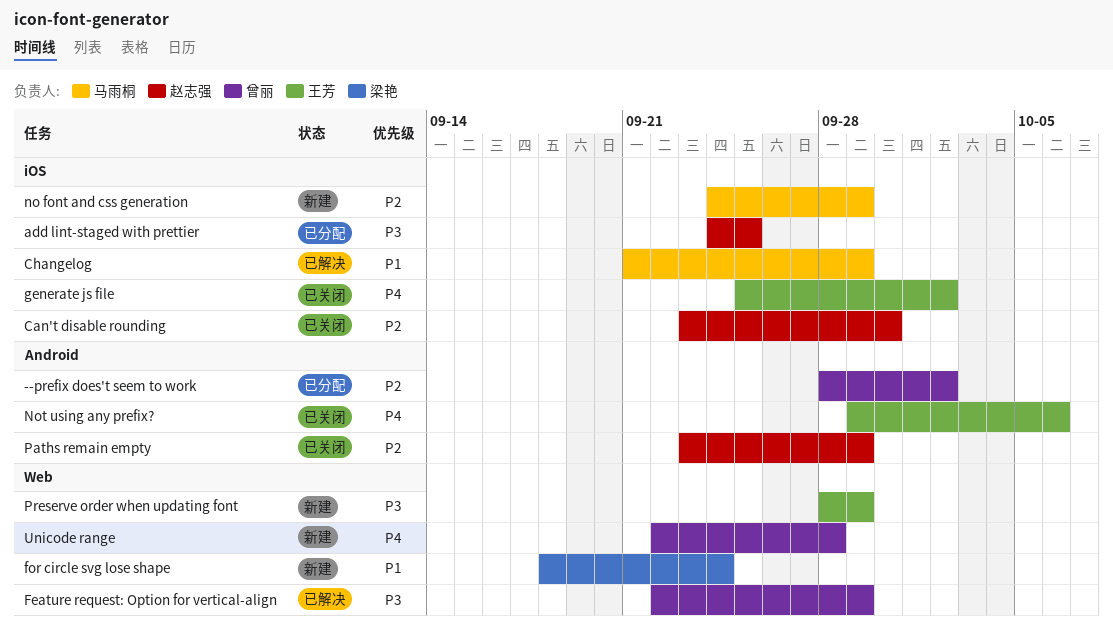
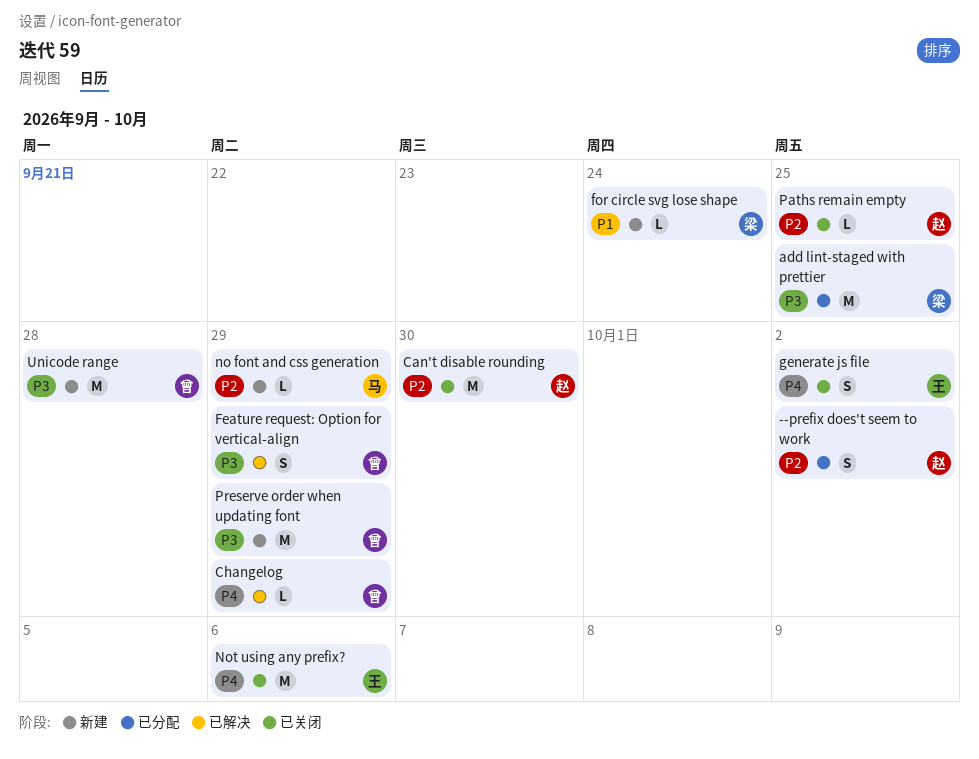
--prefix does't seem to work, owner: 曾丽 -> 赵志强
add lint-staged with prettier, owner: 赵志强 -> 梁艳
Changelog, owner: 马雨桐 -> 曾丽
Changelog, priority: P1 -> P4
Paths remain empty, due: Sep 29 -> Sep 25
Preserve order when updating font, owner: 王芳 -> 曾丽
Unicode range, priority: P4 -> P3

